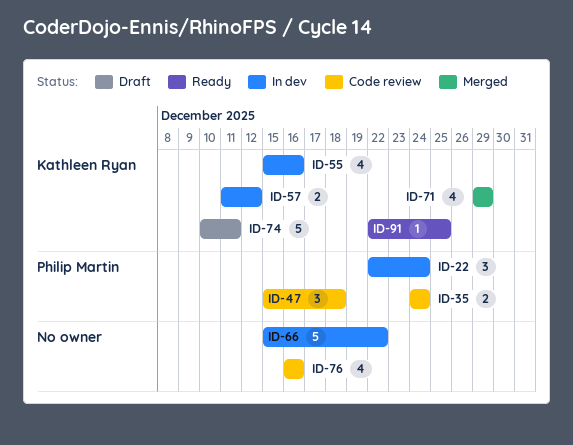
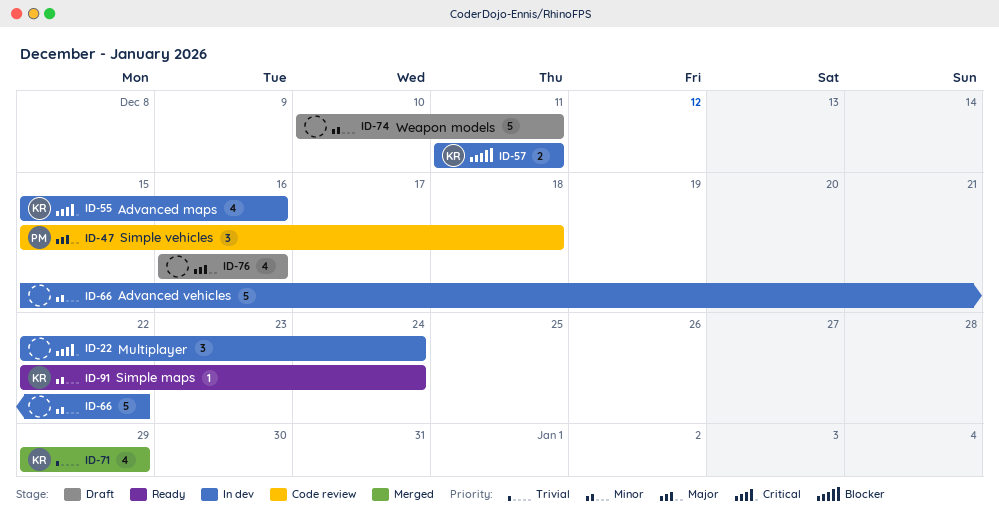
ID-22, owner: Philip Martin -> none
ID-35: present -> none
ID-57, due: Dec 12 -> Dec 11
ID-74, owner: Kathleen Ryan -> none
ID-76, status: Code review -> Draft
ID-91, due: Dec 25 -> Dec 24

